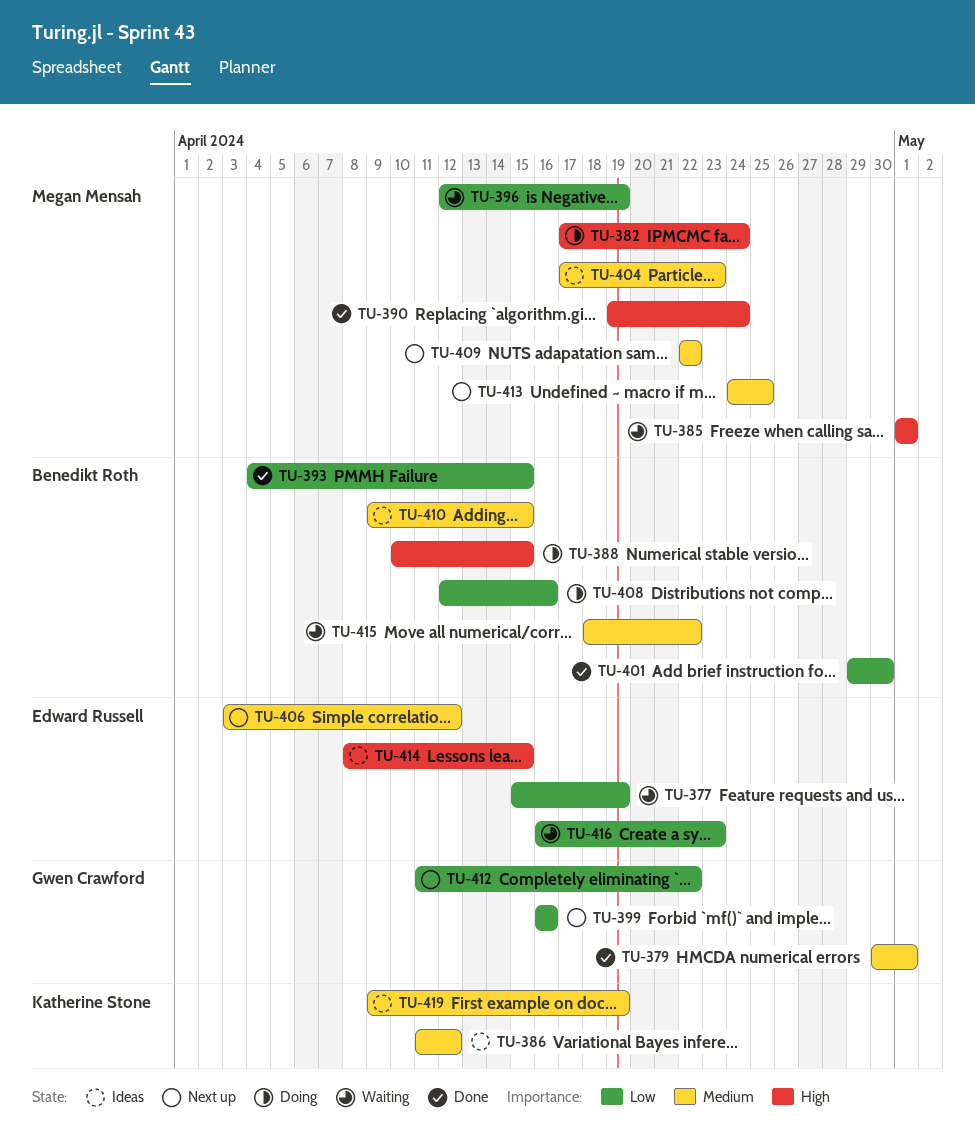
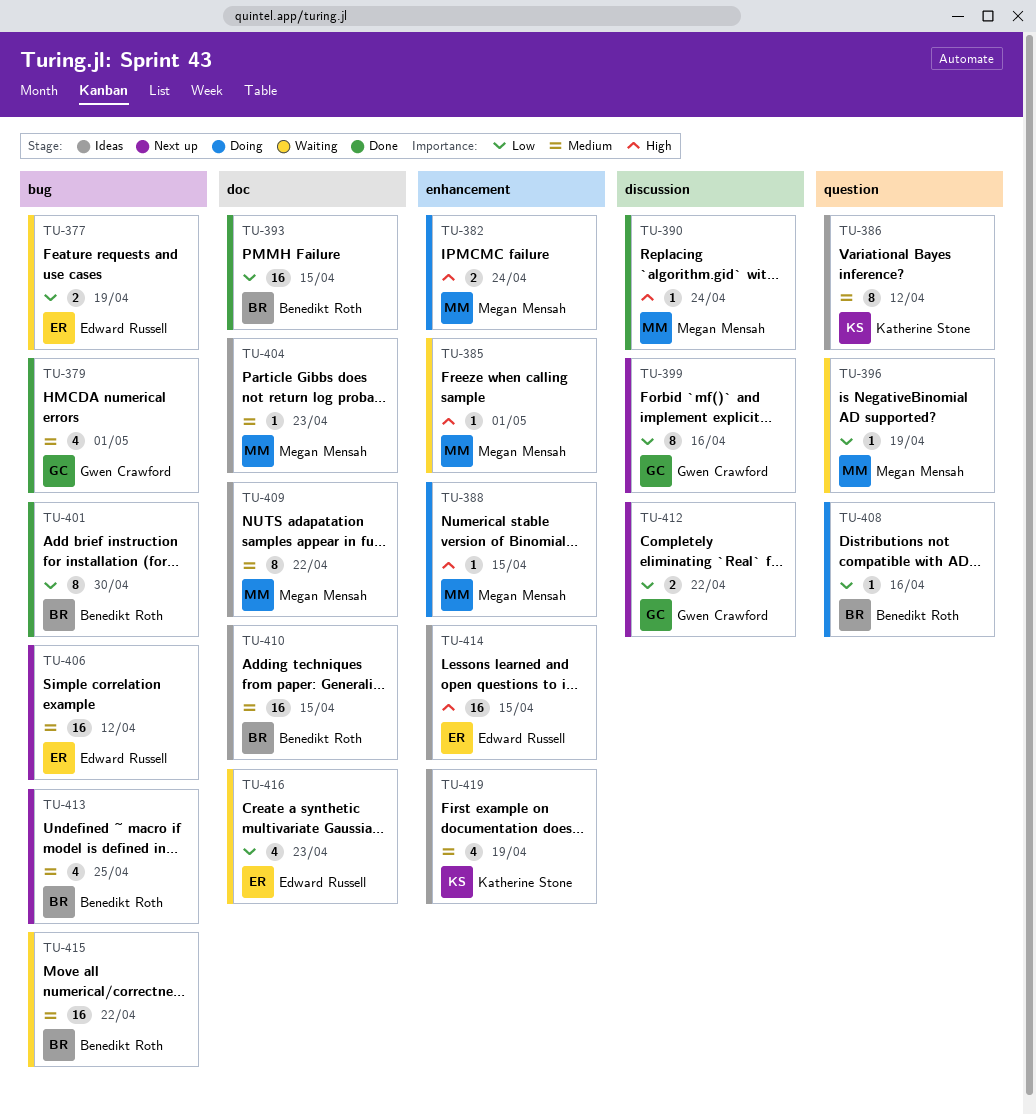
TU-388, owner: Benedikt Roth -> Megan Mensah
TU-409, status: Next up -> Ideas
TU-413, owner: Megan Mensah -> Benedikt Roth

